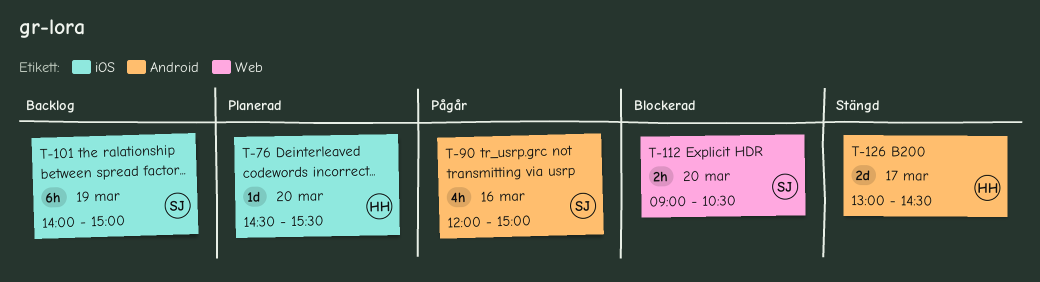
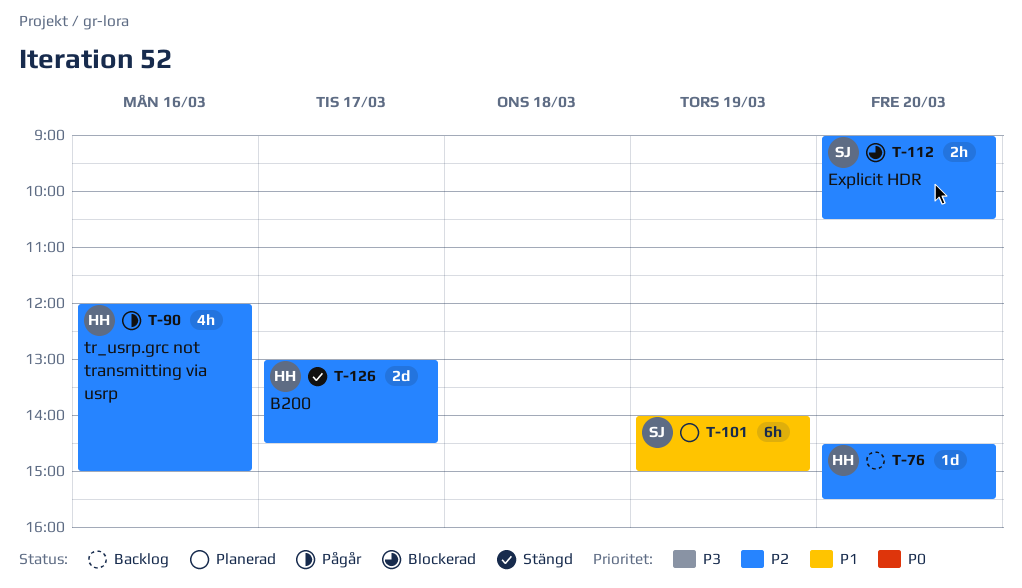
T-76, status: Planerad -> Backlog
T-90, owner: SJ -> HH
T-101, status: Backlog -> Planerad

